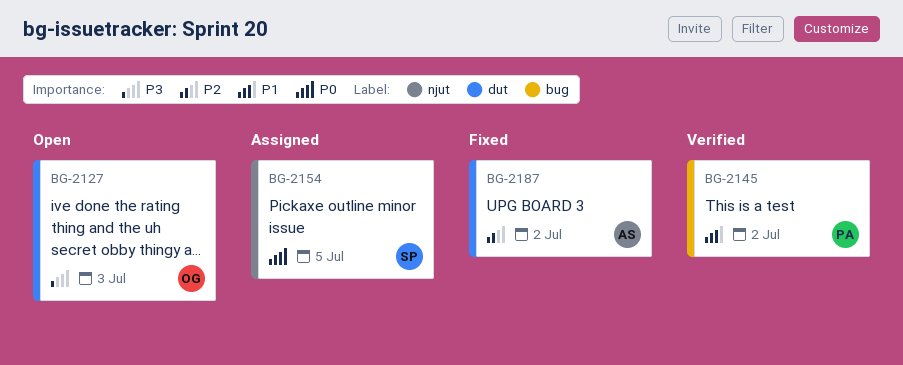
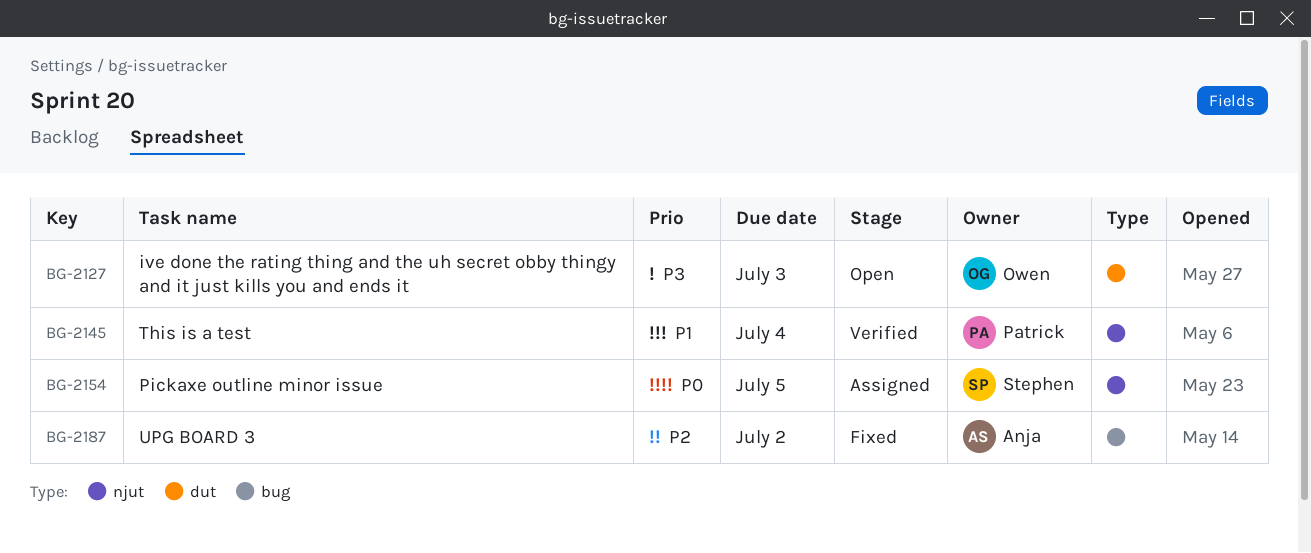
BG-2145, label: bug -> njut
BG-2145, due: Jul 2 -> Jul 4
BG-2187, label: dut -> bug

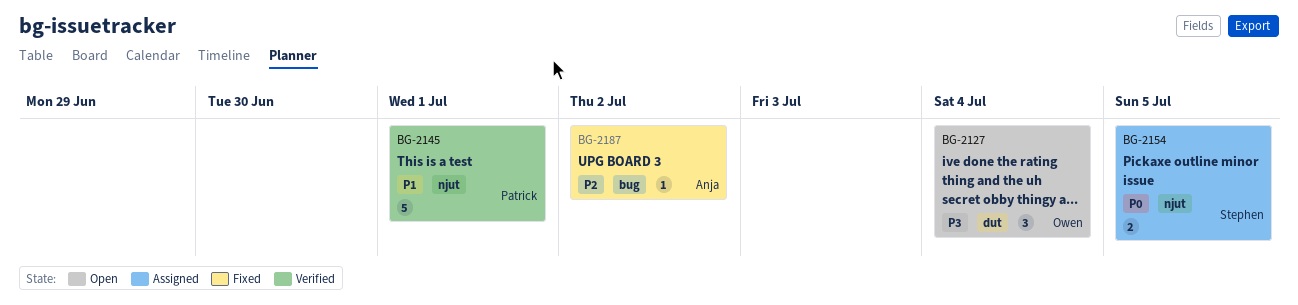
BG-2127, due: Jul 3 -> Jul 4
BG-2145, due: Jul 4 -> Jul 1

